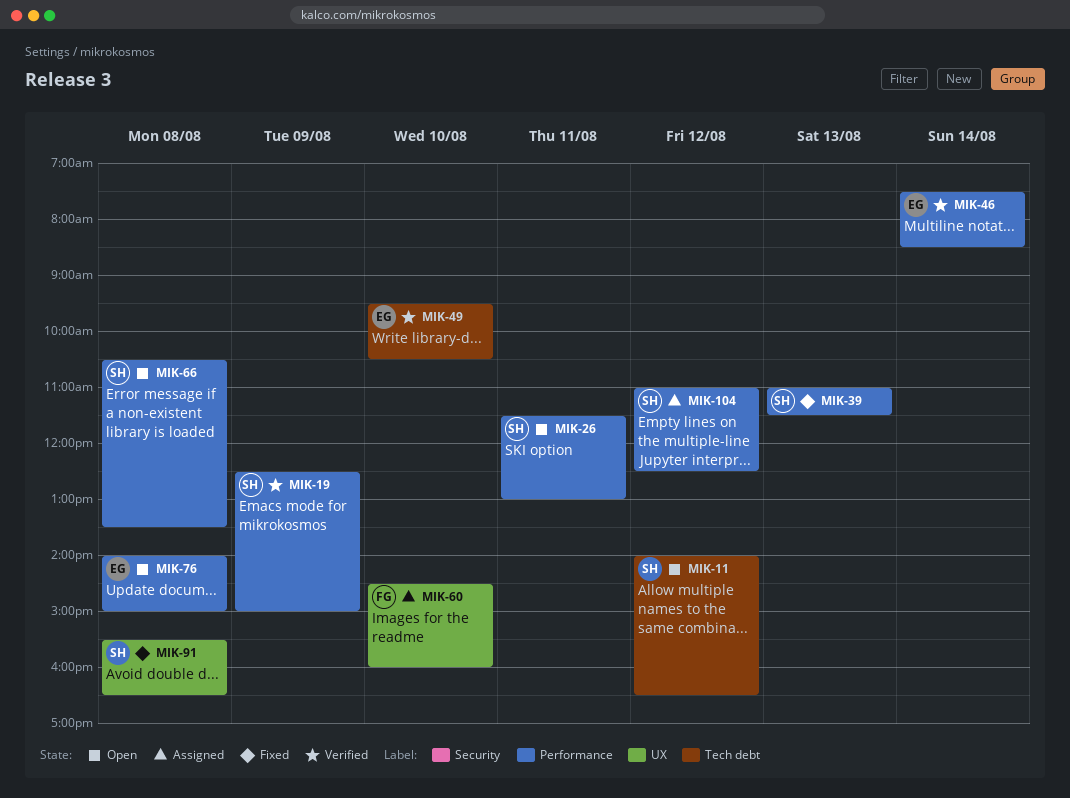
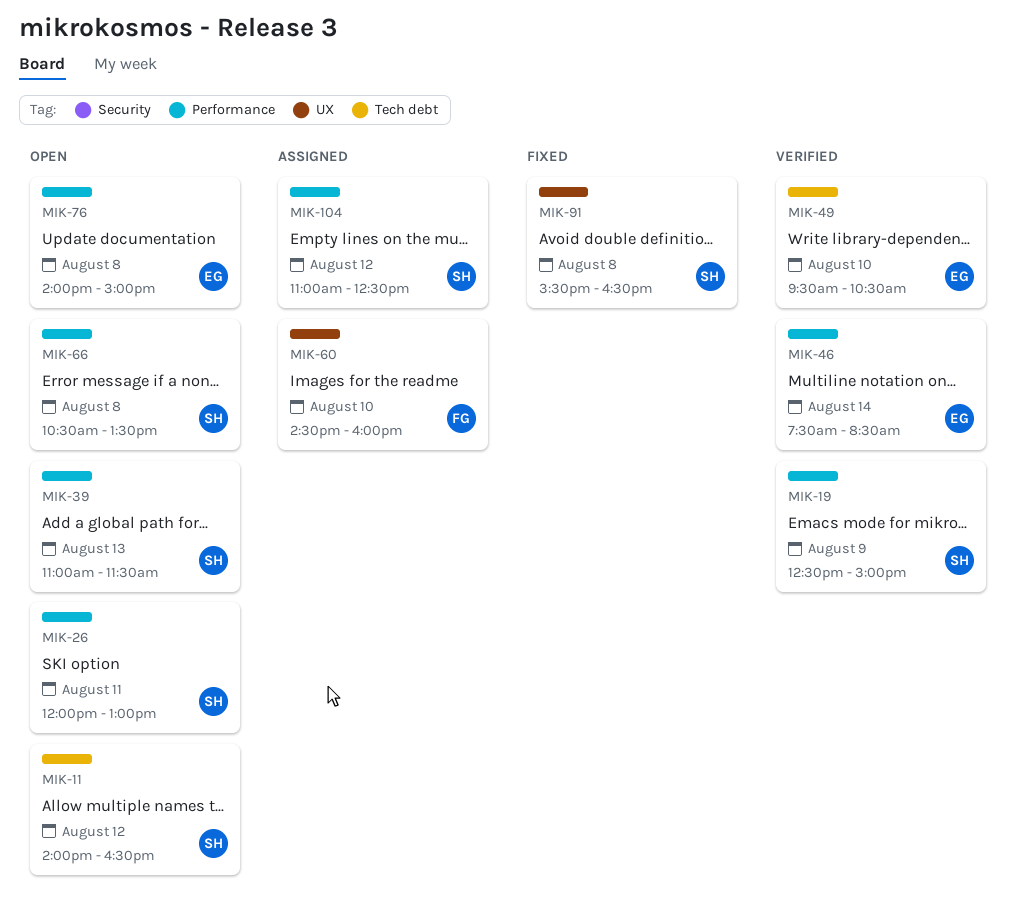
MIK-26, begins: 11:30 -> 12:00
MIK-39, status: Fixed -> Open

